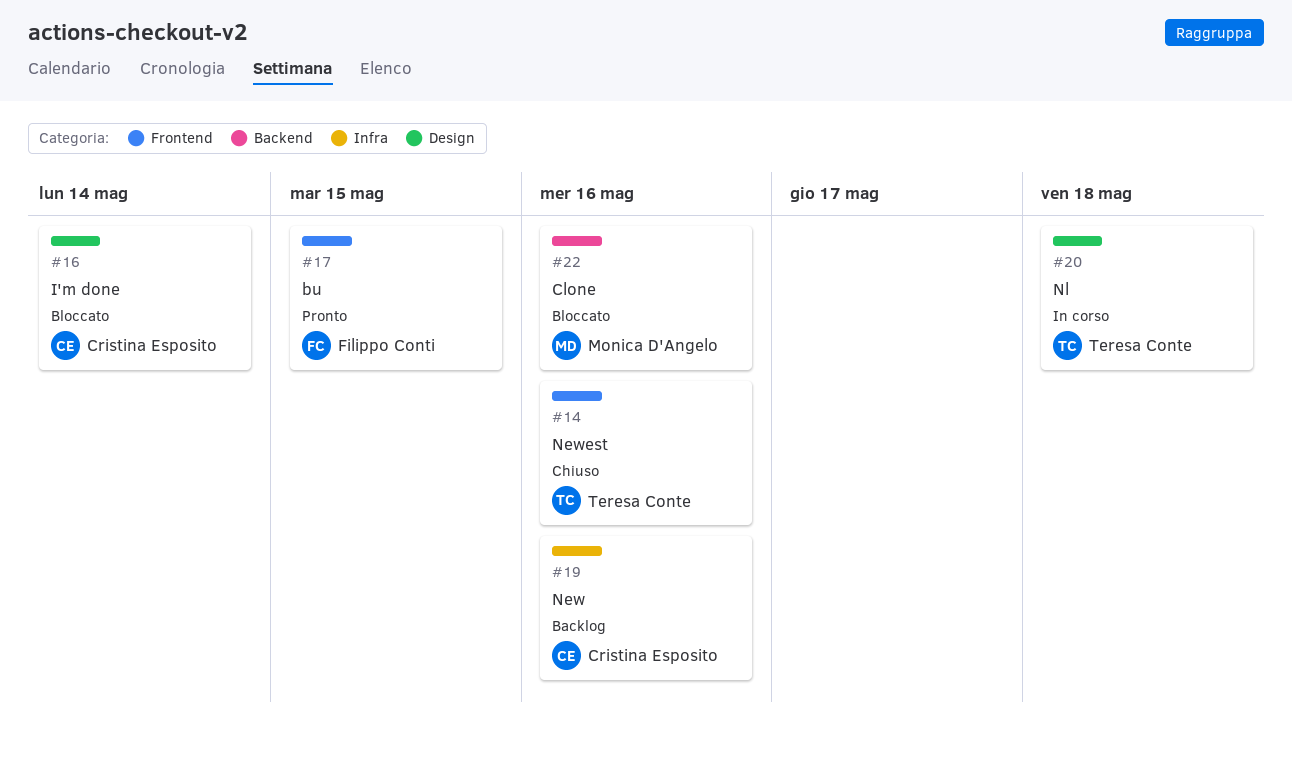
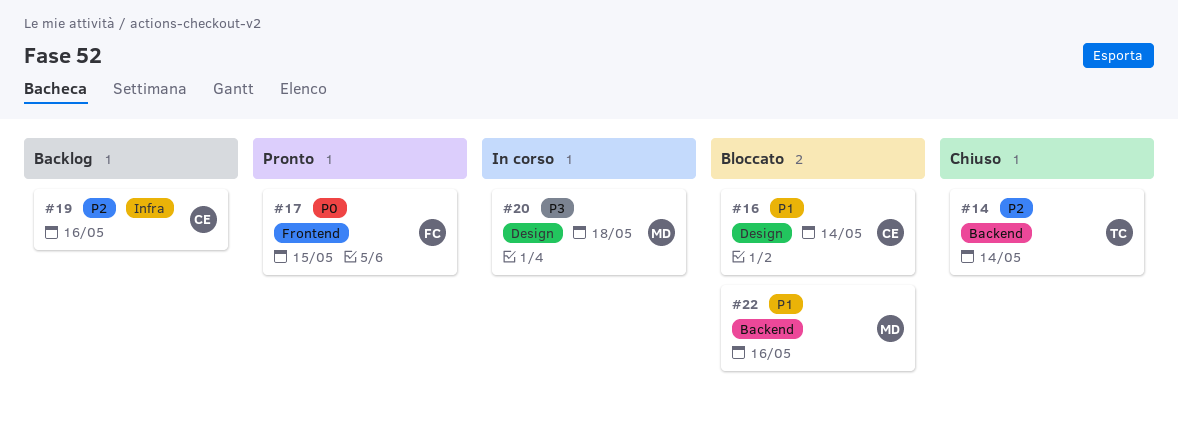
#14, label: Frontend -> Backend
#14, due: May 16 -> May 14
#20, owner: Teresa Conte -> Monica D'Angelo

